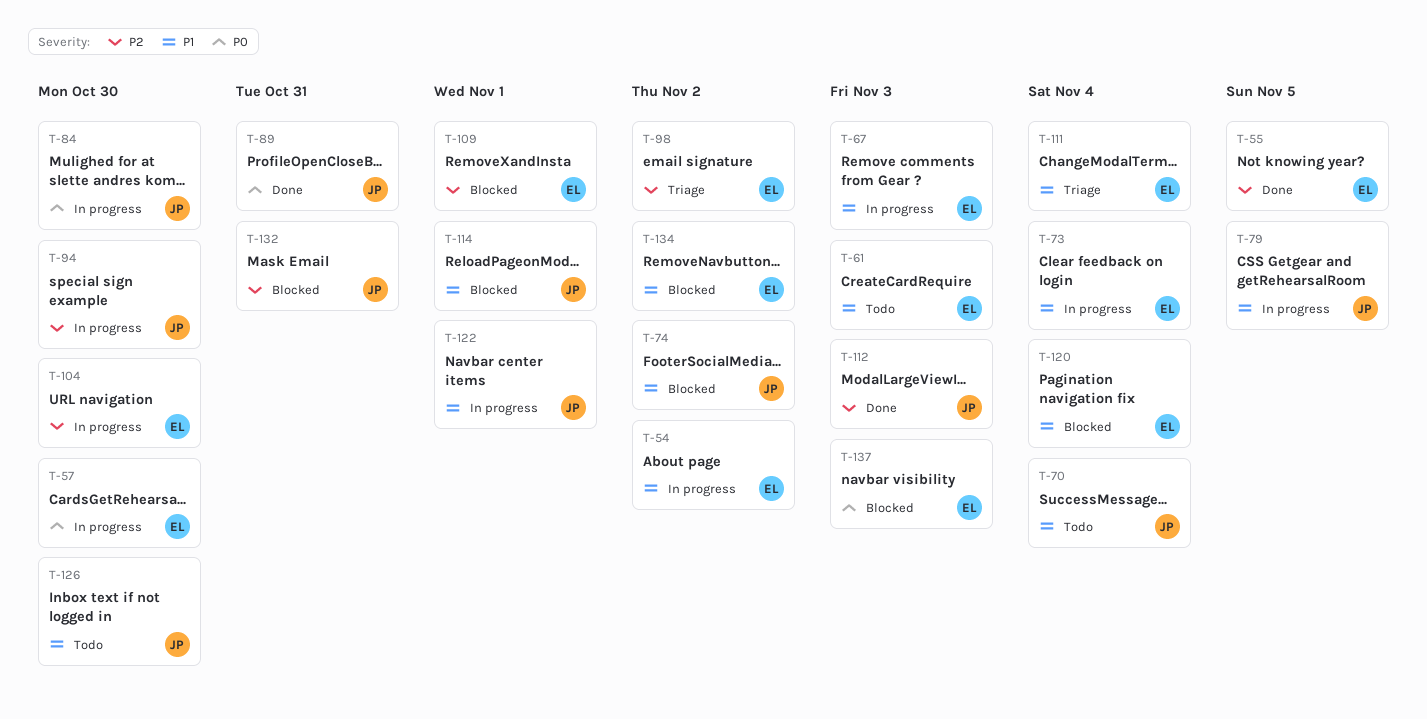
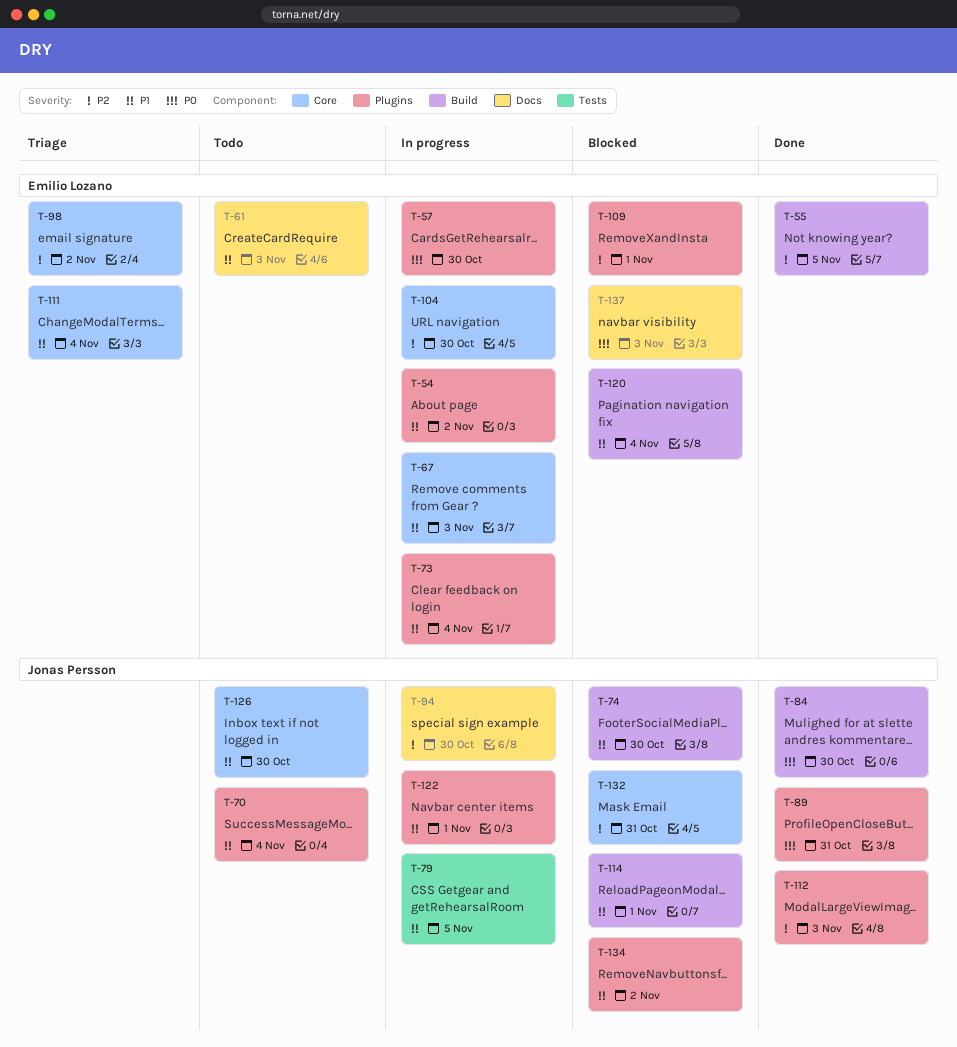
T-74, due: Nov 2 -> Oct 30
T-84, status: In progress -> Done
T-134, owner: Emilio Lozano -> Jonas Persson

